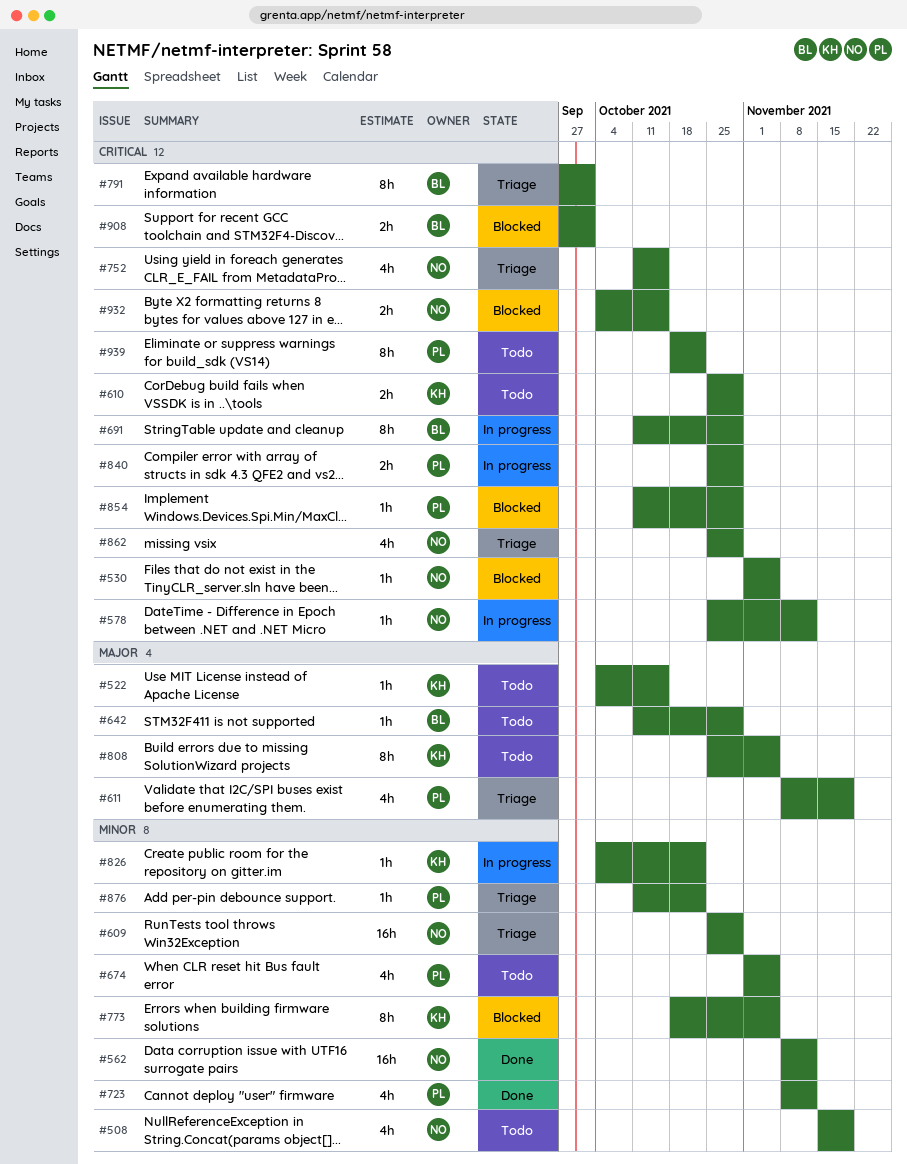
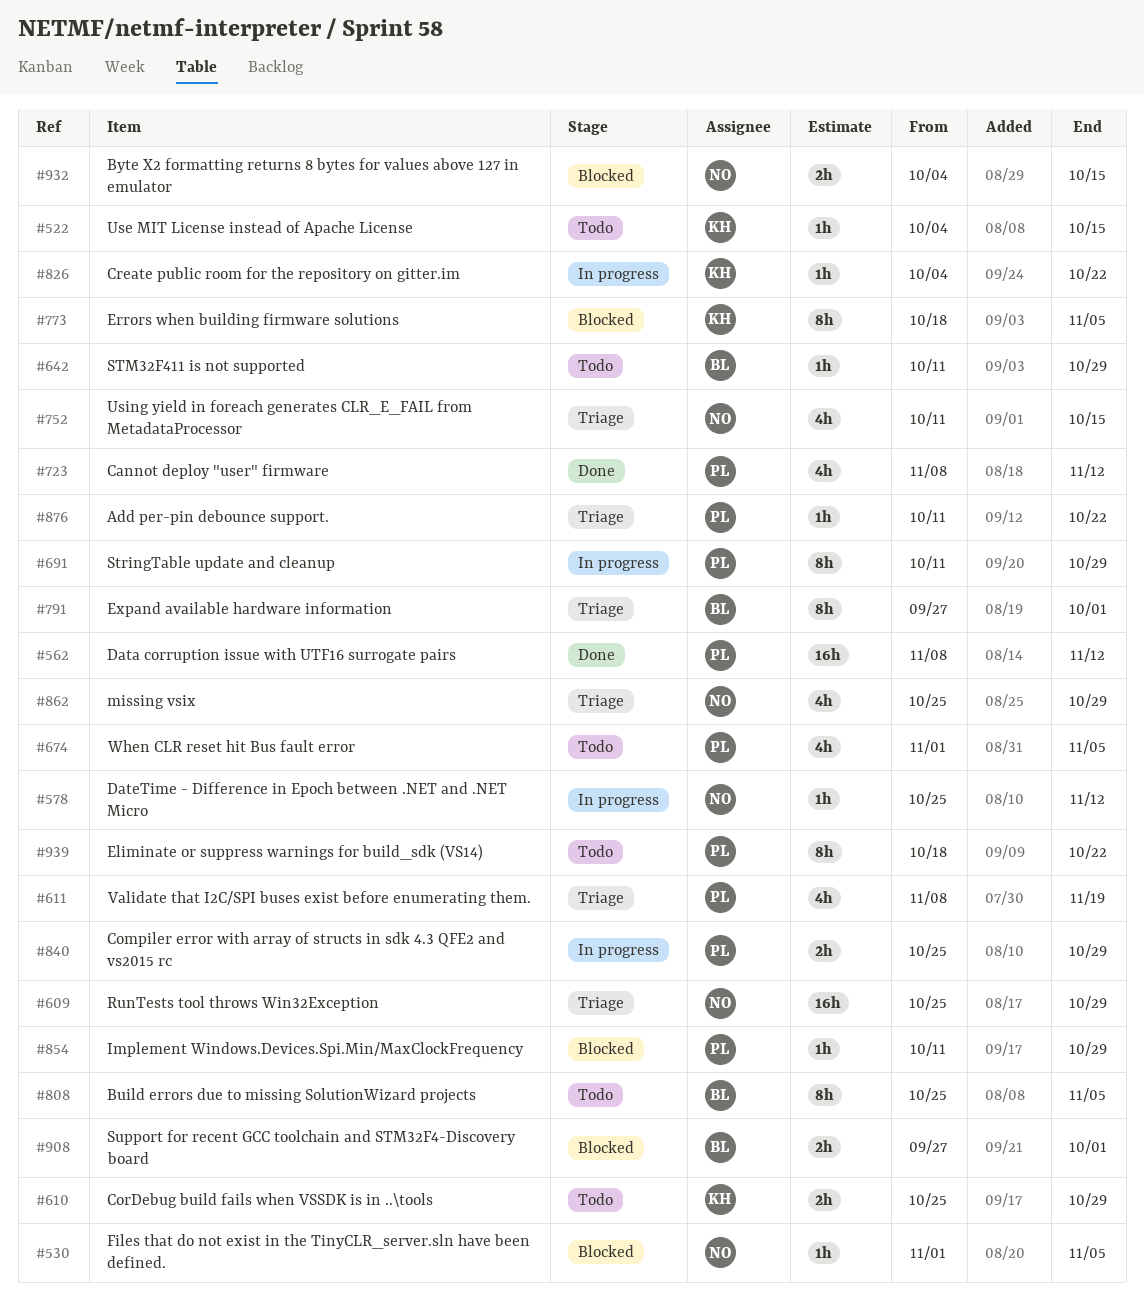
#508: present -> none
#562, owner: NO -> PL
#691, owner: BL -> PL
#808, owner: KH -> BL

